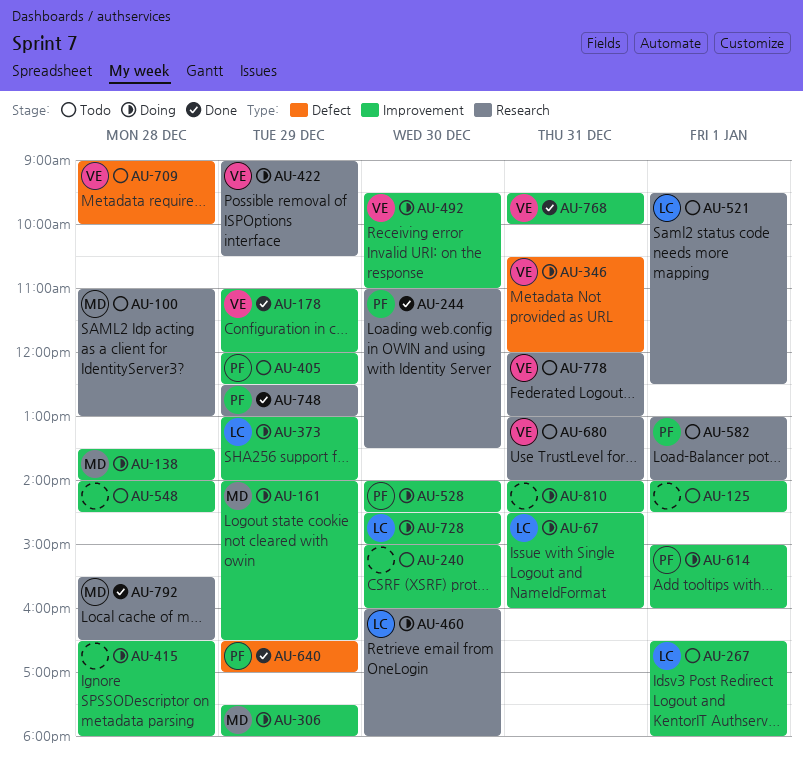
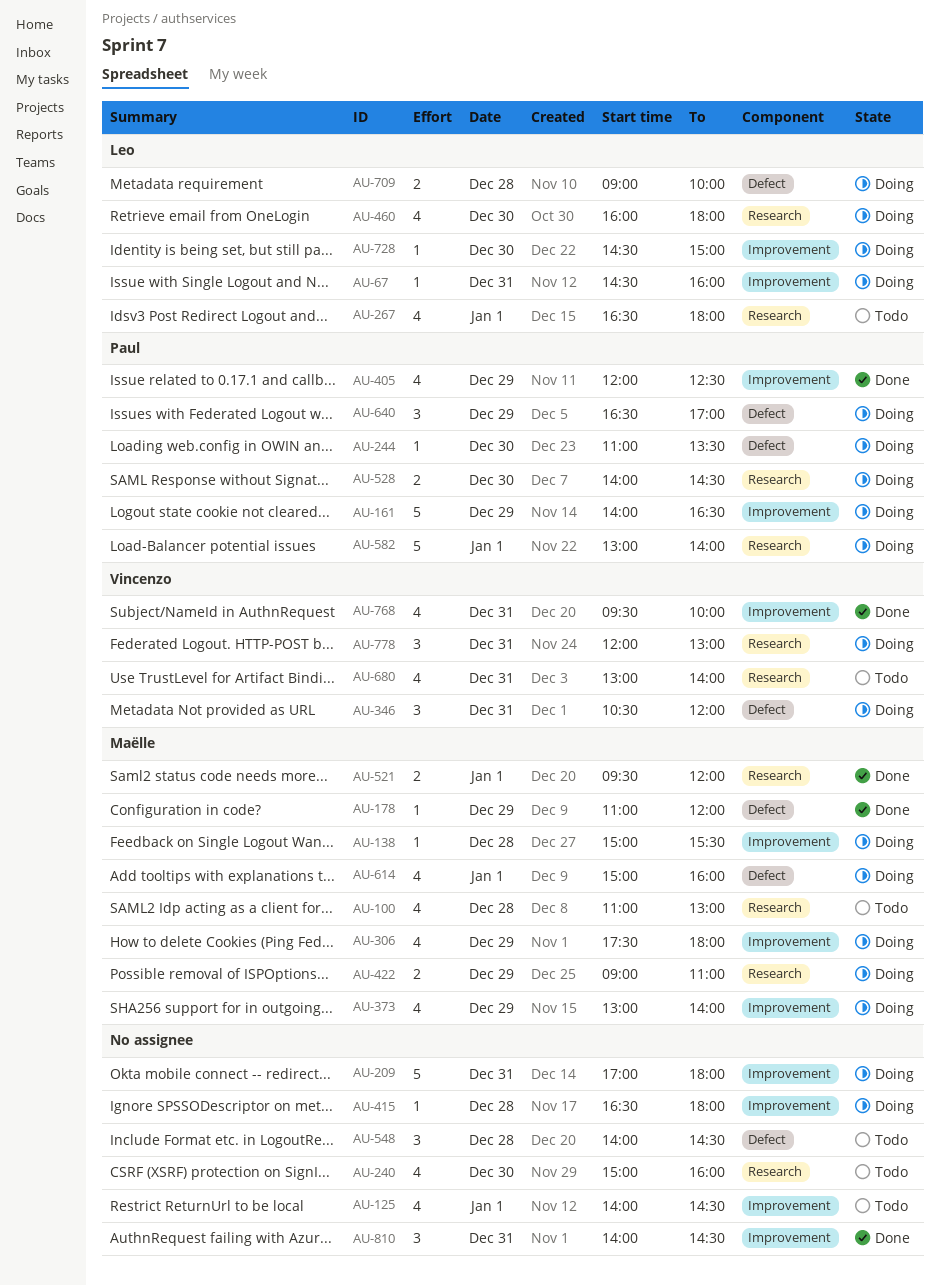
AU-138, begins: 13:30 -> 15:00
AU-138, ends: 14:00 -> 15:30
AU-161, owner: Maëlle -> Paul
AU-178, owner: Vincenzo -> Maëlle
AU-178, label: Improvement -> Defect
AU-209: none -> present
AU-240, label: Improvement -> Research
AU-244, status: Done -> Doing
AU-244, label: Research -> Defect
AU-267, label: Improvement -> Research
AU-373, owner: Leo -> Maëlle
AU-405, status: Todo -> Done
AU-422, owner: Vincenzo -> Maëlle
AU-422, ends: 10:30 -> 11:00
AU-492: present -> none
AU-521, status: Todo -> Done
AU-521, owner: Leo -> Maëlle
AU-521, ends: 12:30 -> 12:00
AU-528, label: Improvement -> Research
AU-548, label: Improvement -> Defect
AU-582, status: Todo -> Doing
AU-614, owner: Paul -> Maëlle
AU-614, label: Improvement -> Defect
AU-640, status: Done -> Doing
AU-709, status: Todo -> Doing
AU-709, owner: Vincenzo -> Leo
AU-748: present -> none
AU-778, status: Todo -> Doing
AU-792: present -> none
AU-810, status: Doing -> Done

